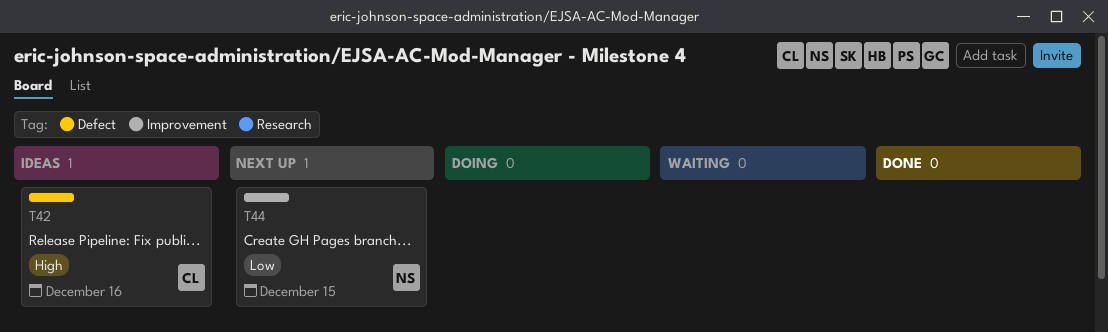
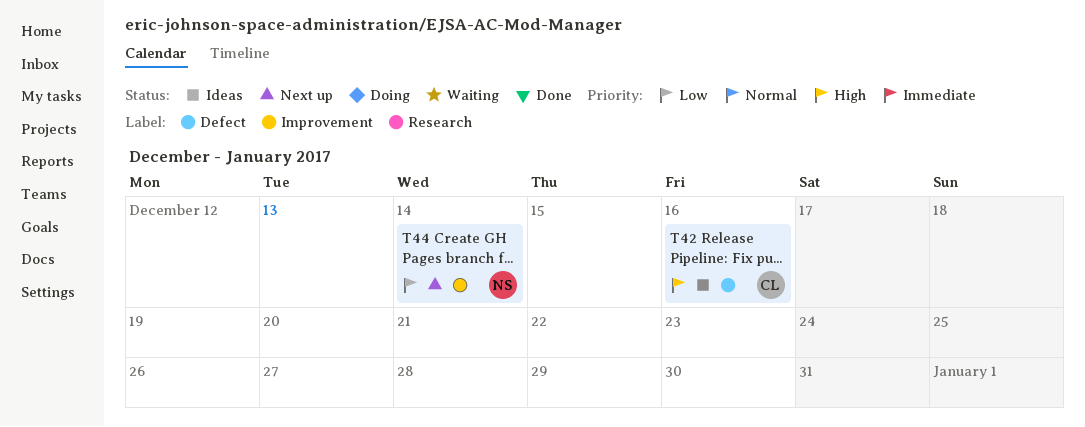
T44, due: Dec 15 -> Dec 14

